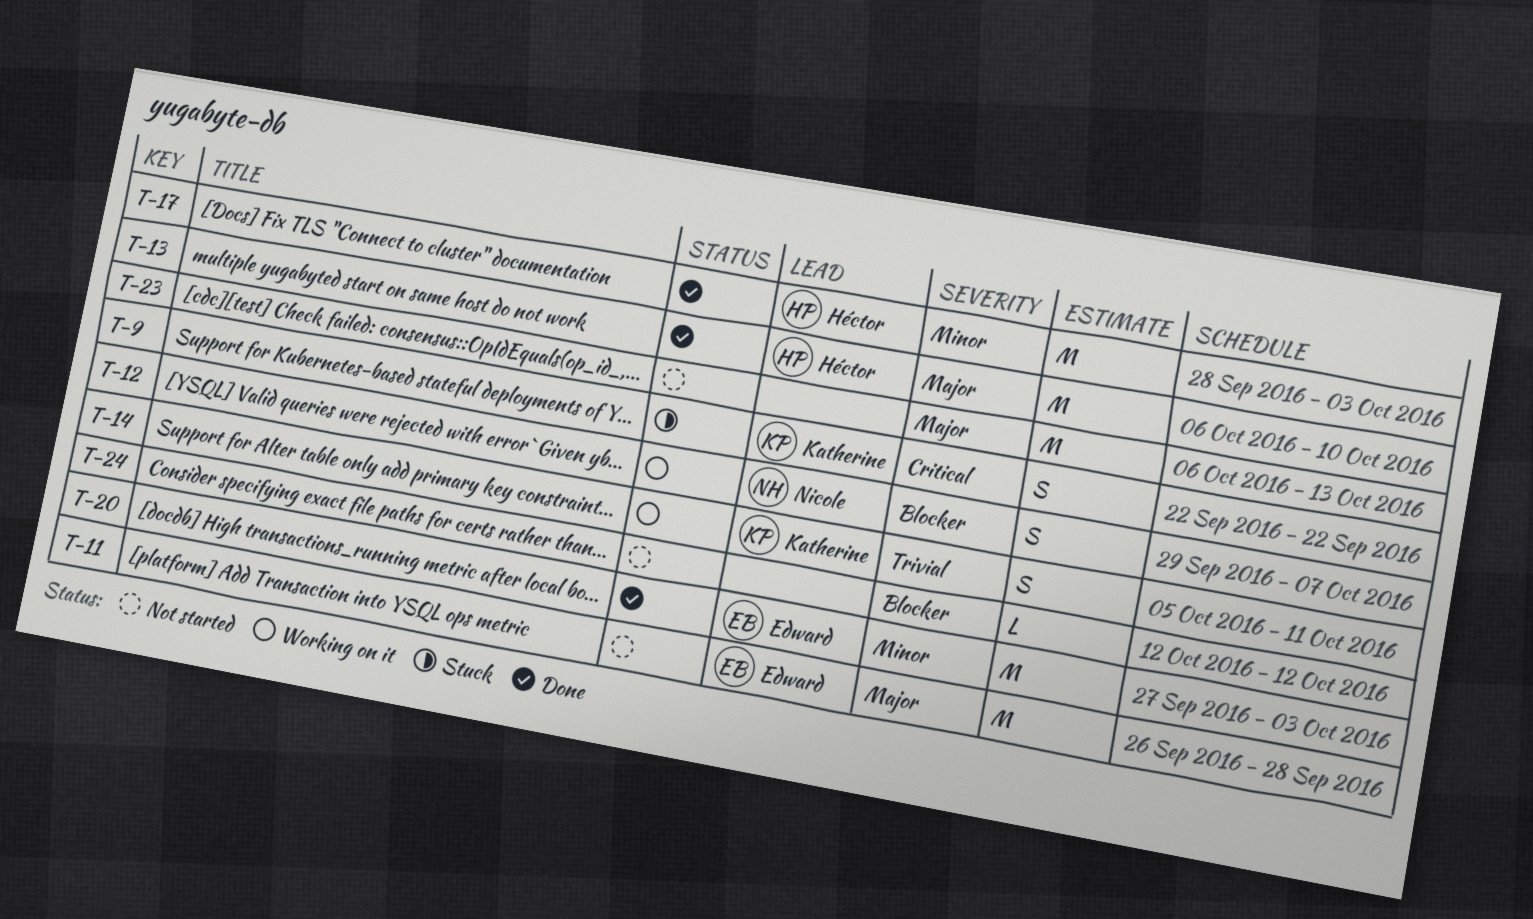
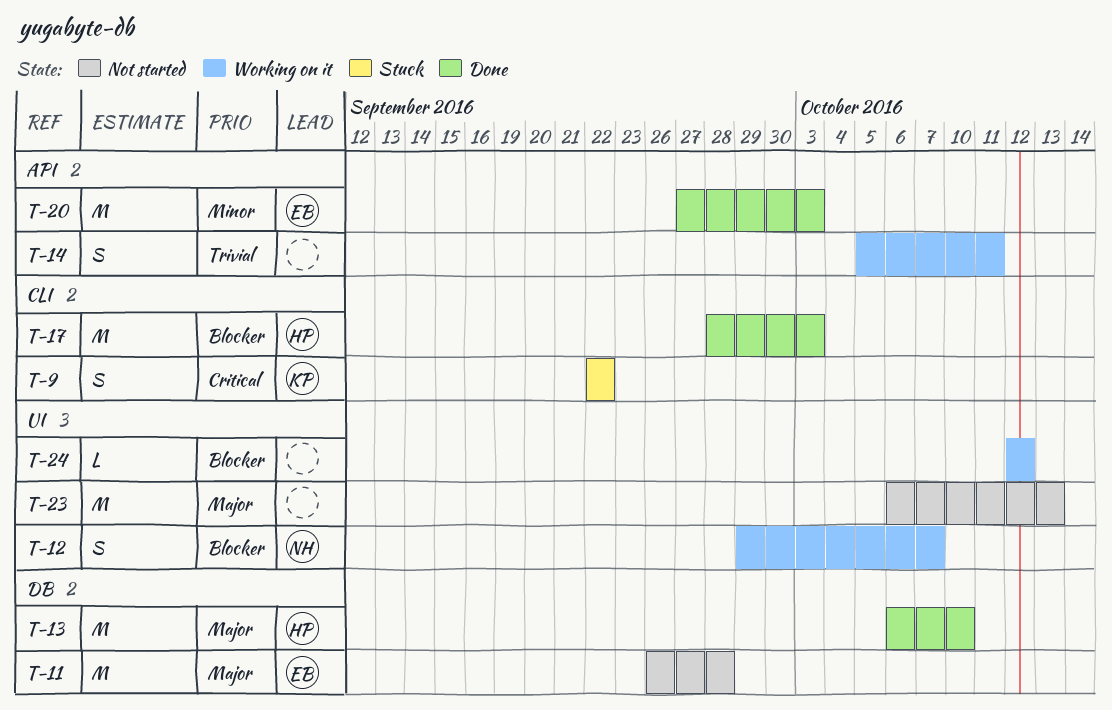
T-14, owner: Katherine -> none
T-17, priority: Minor -> Blocker
T-24, status: Not started -> Working on it

